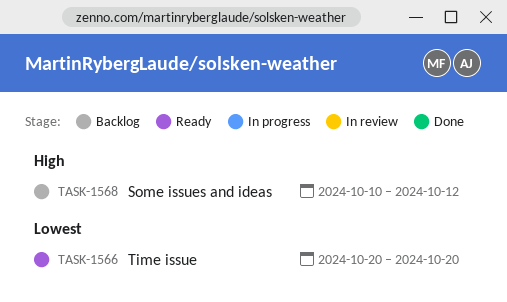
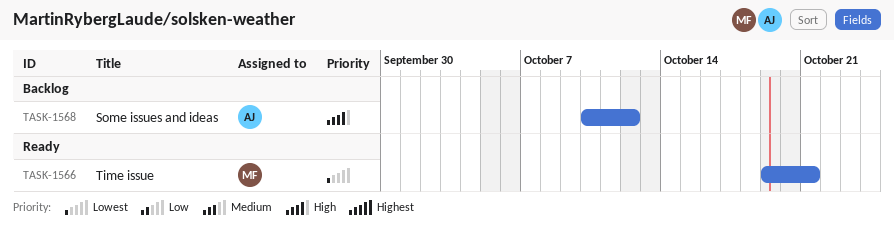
TASK-1566, start: Oct 20 -> Oct 19
TASK-1566, due: Oct 20 -> Oct 21

